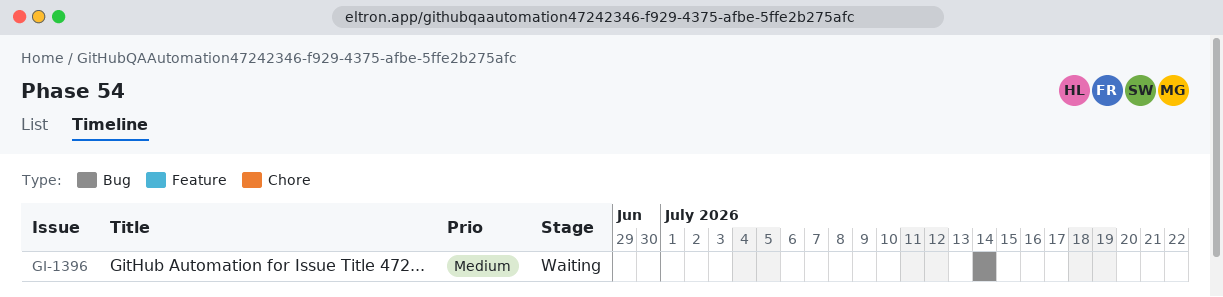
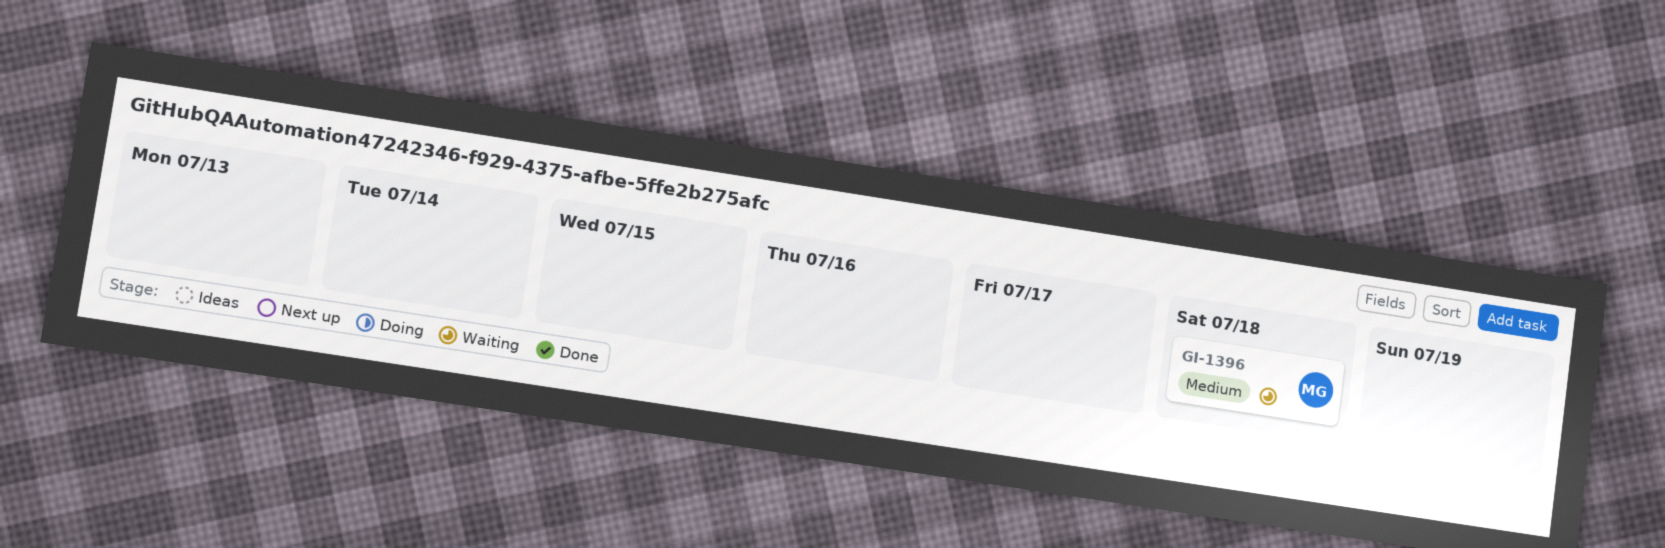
GI-1396, due: Jul 14 -> Jul 18

